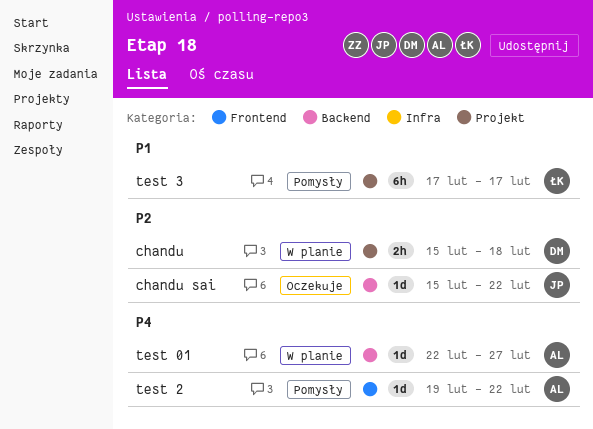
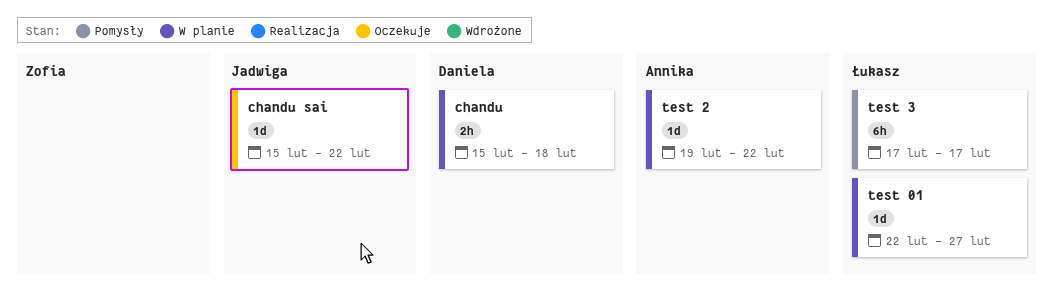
test 01, owner: Annika -> Łukasz
test 2, status: Pomysły -> W planie

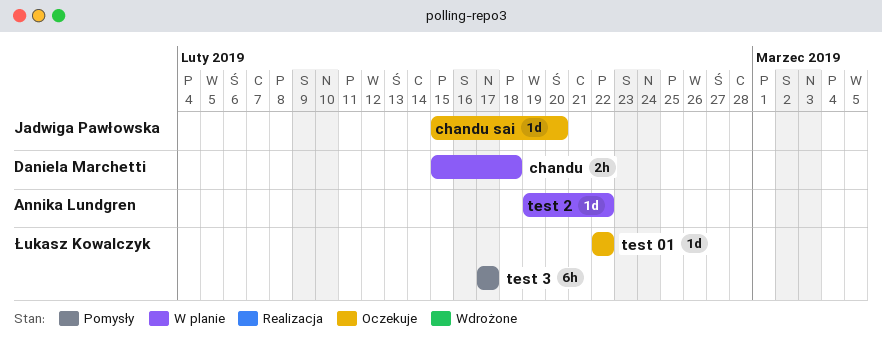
chandu sai, due: Feb 22 -> Feb 20
test 01, status: W planie -> Oczekuje
test 01, due: Feb 27 -> Feb 22

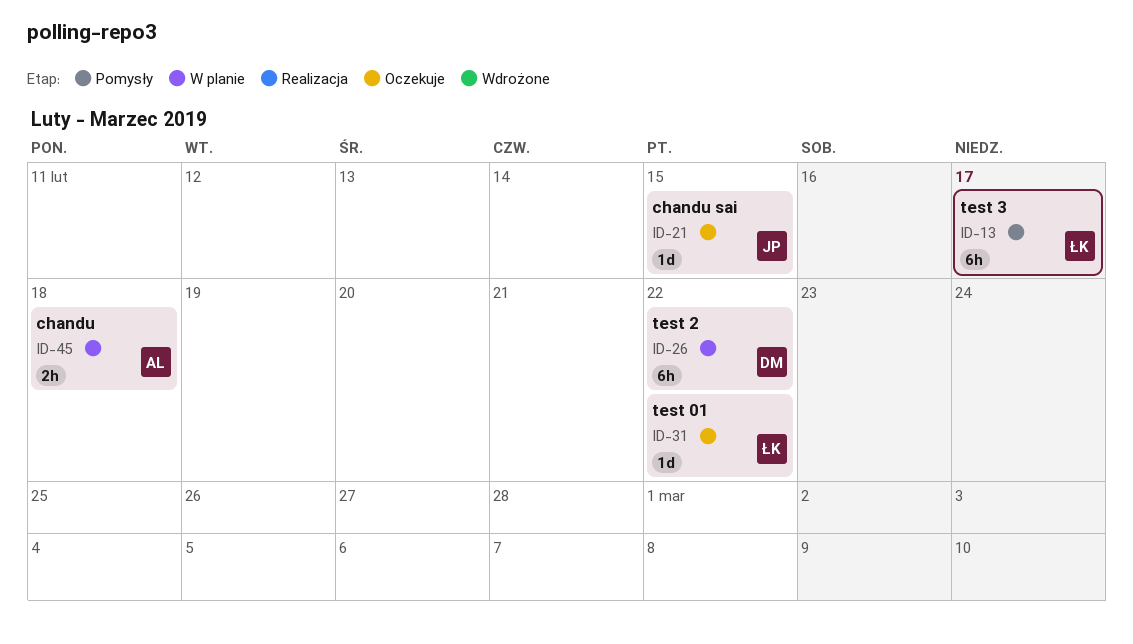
chandu, owner: Daniela Marchetti -> Annika Lundgren
chandu sai, due: Feb 20 -> Feb 15
test 2, owner: Annika Lundgren -> Daniela Marchetti
test 2, estimate: 1d -> 6h

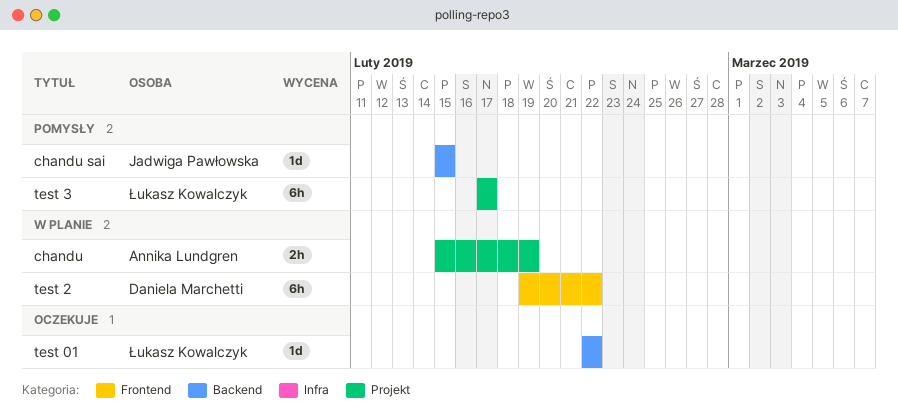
chandu, due: Feb 18 -> Feb 19
chandu sai, status: Oczekuje -> Pomysły

